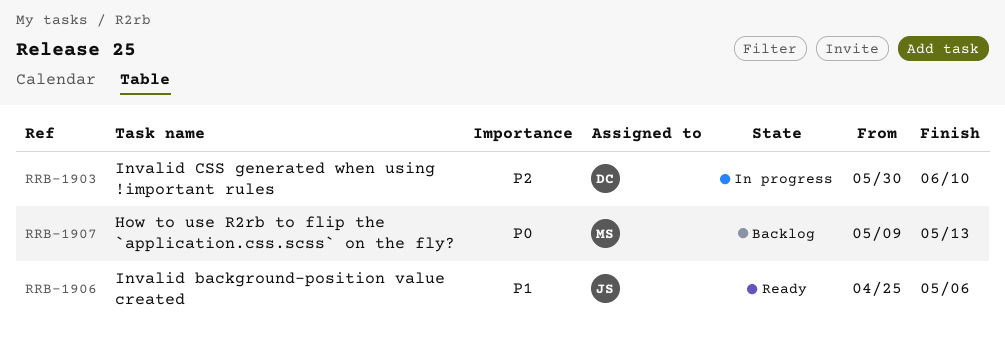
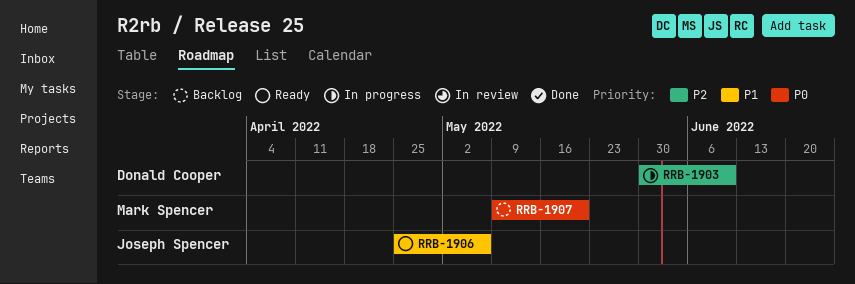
RRB-1907, due: May 13 -> May 20

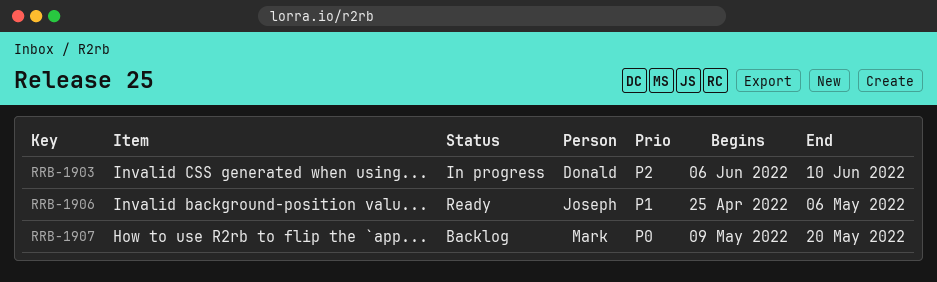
RRB-1903, start: May 30 -> Jun 6

